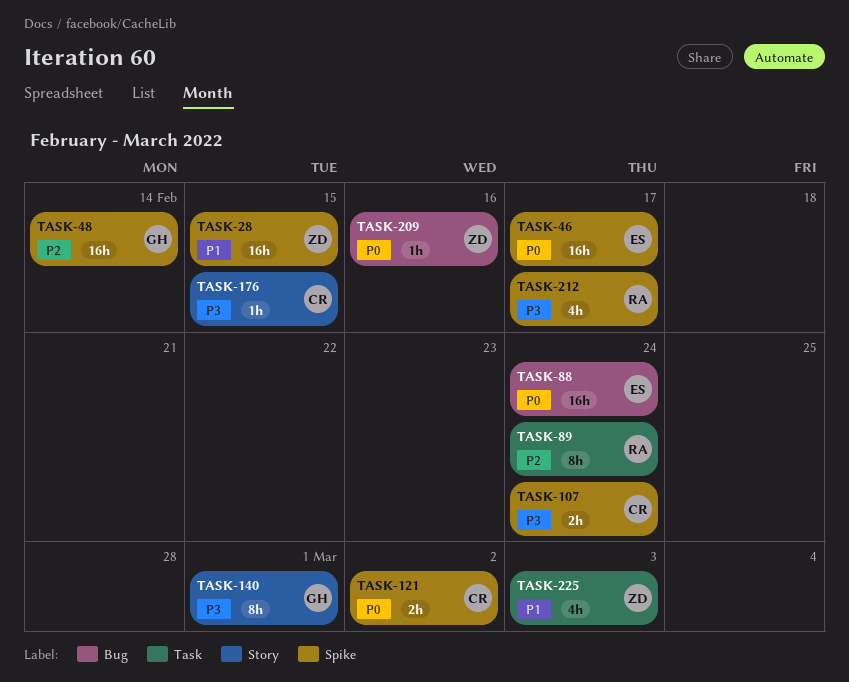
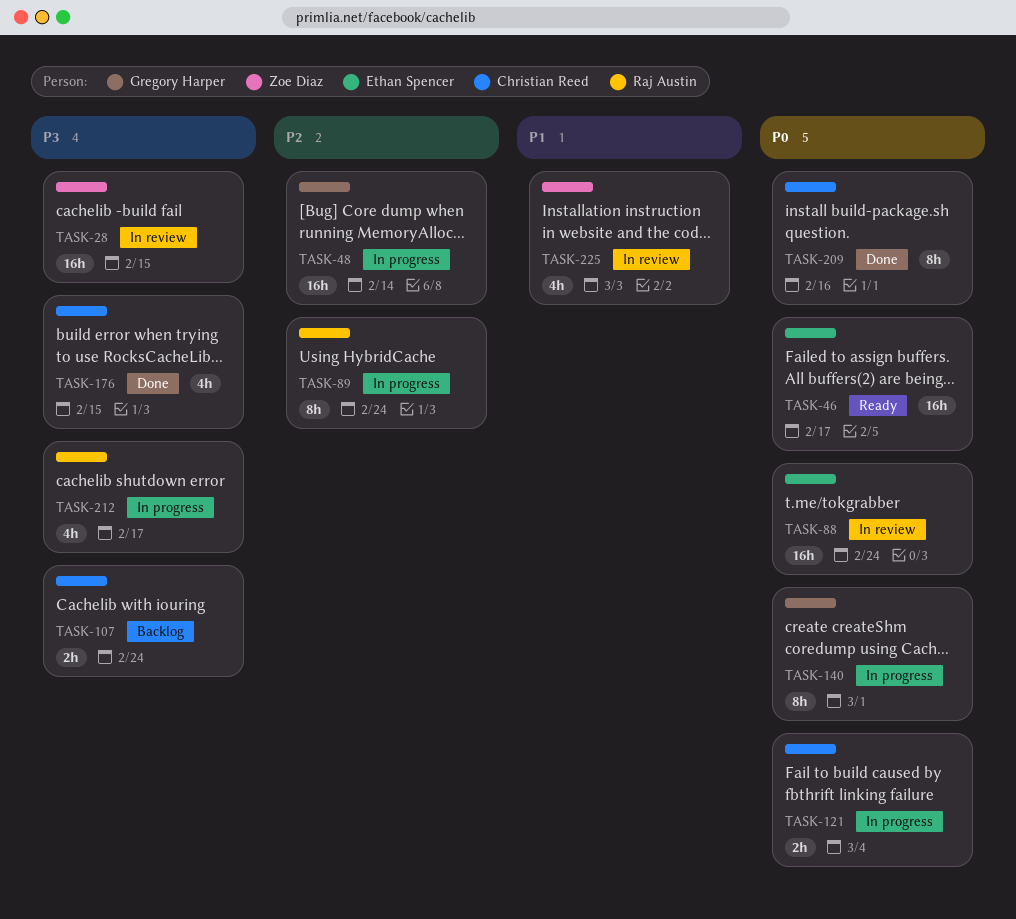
TASK-28, priority: P1 -> P3
TASK-121, due: Mar 2 -> Mar 4
TASK-140, priority: P3 -> P0
TASK-176, estimate: 1h -> 4h
TASK-209, owner: Zoe Diaz -> Christian Reed
TASK-209, estimate: 1h -> 8h

